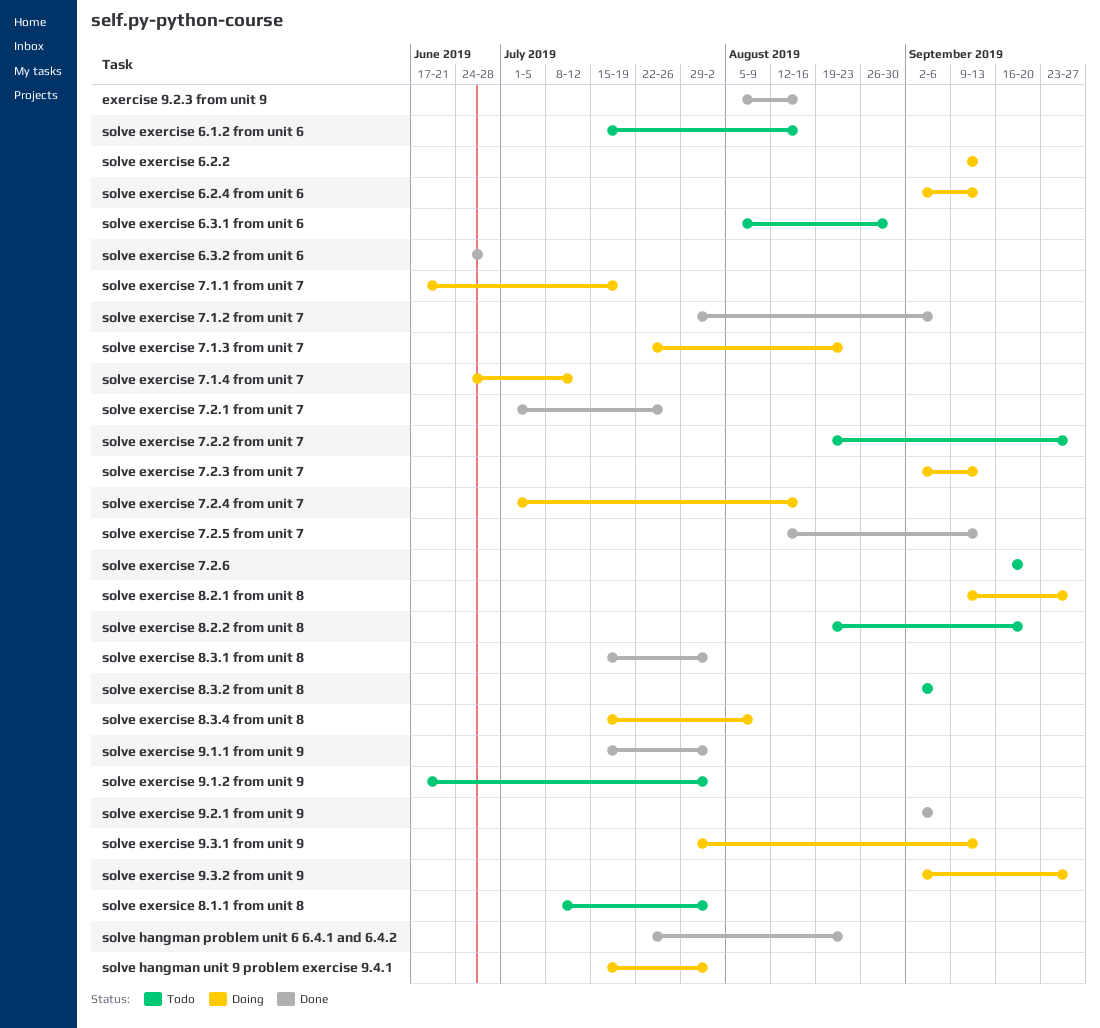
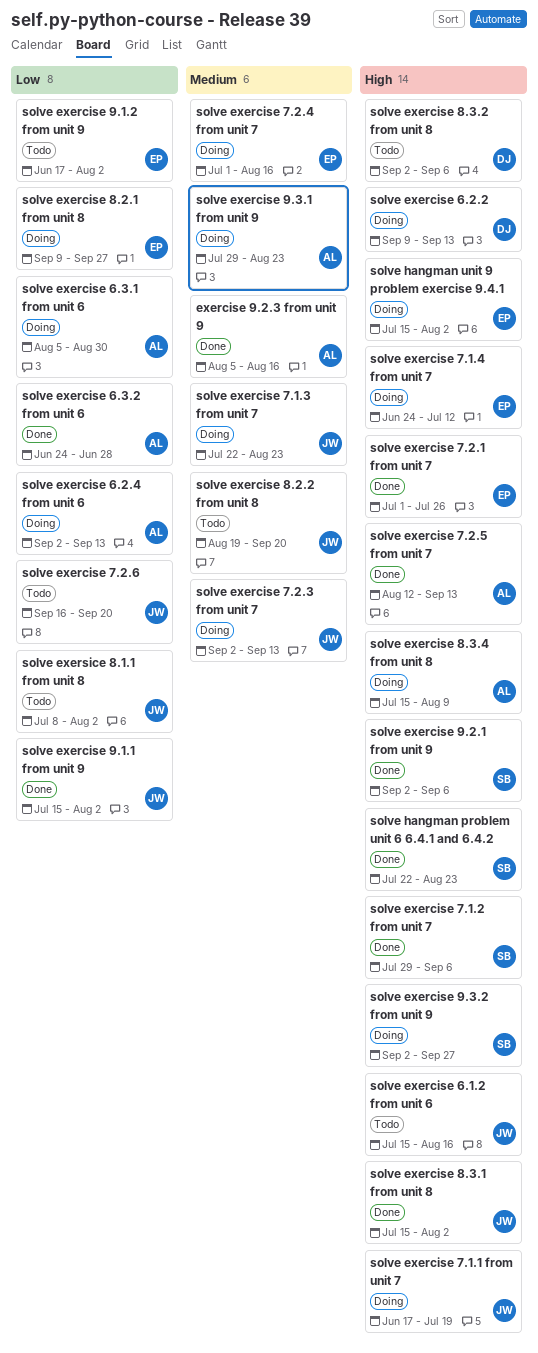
solve exercise 6.3.1 from unit 6, status: Todo -> Doing
solve exercise 7.2.2 from unit 7: present -> none
solve exercise 9.3.1 from unit 9, due: Sep 13 -> Aug 23

